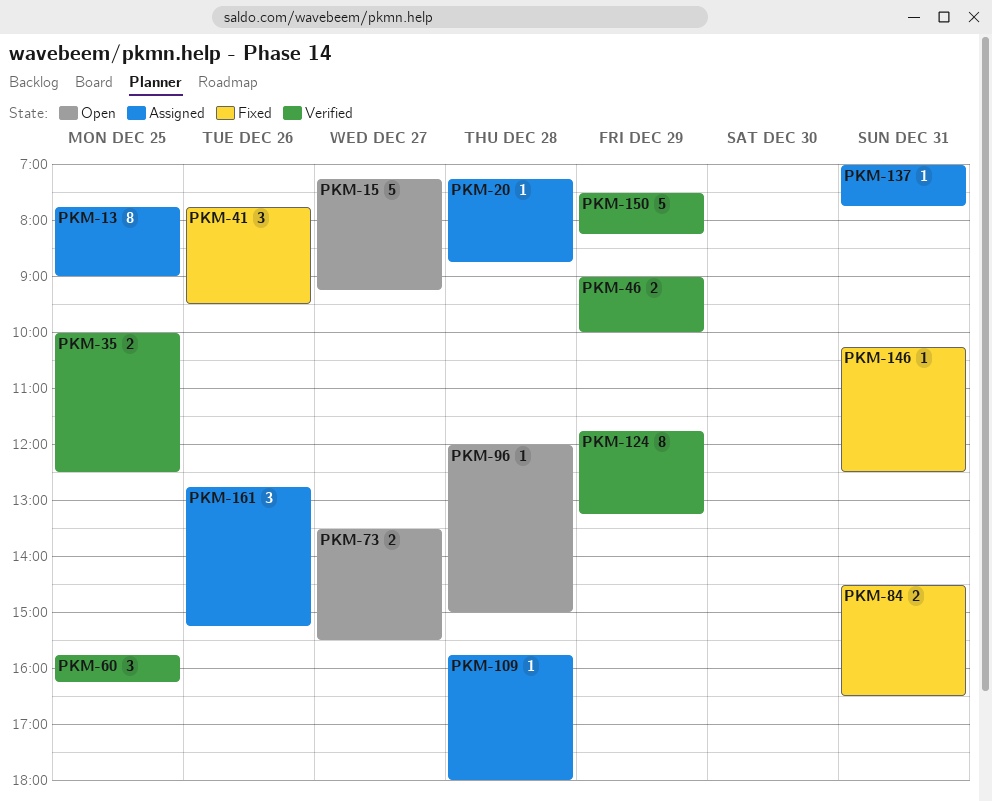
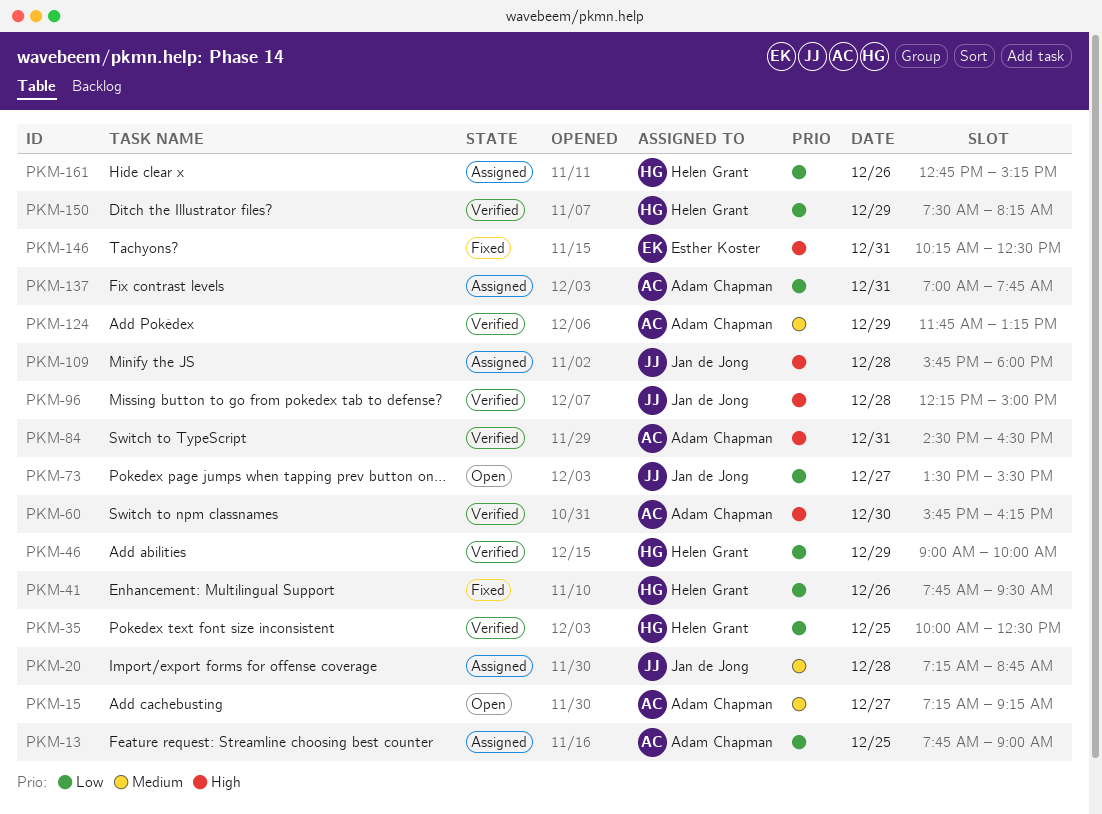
PKM-60, day: Dec 25 -> Dec 30
PKM-84, status: Fixed -> Verified
PKM-96, status: Open -> Verified
PKM-96, begins: 12:00 -> 12:15

